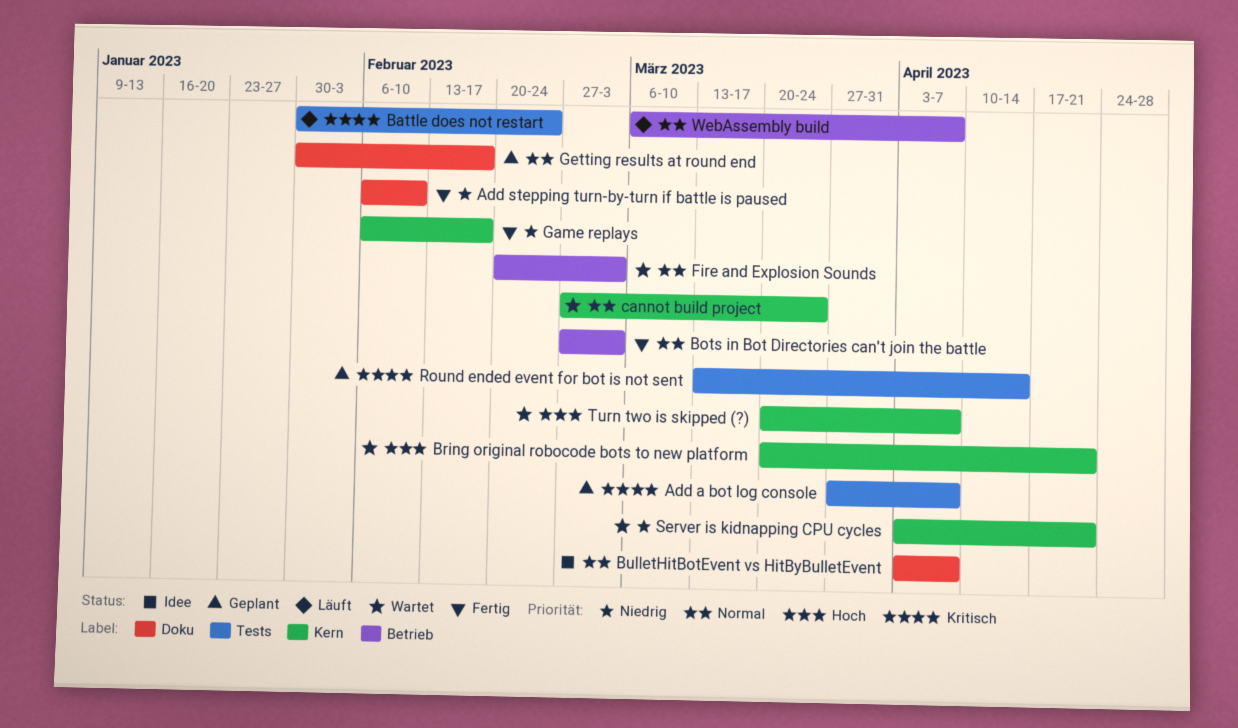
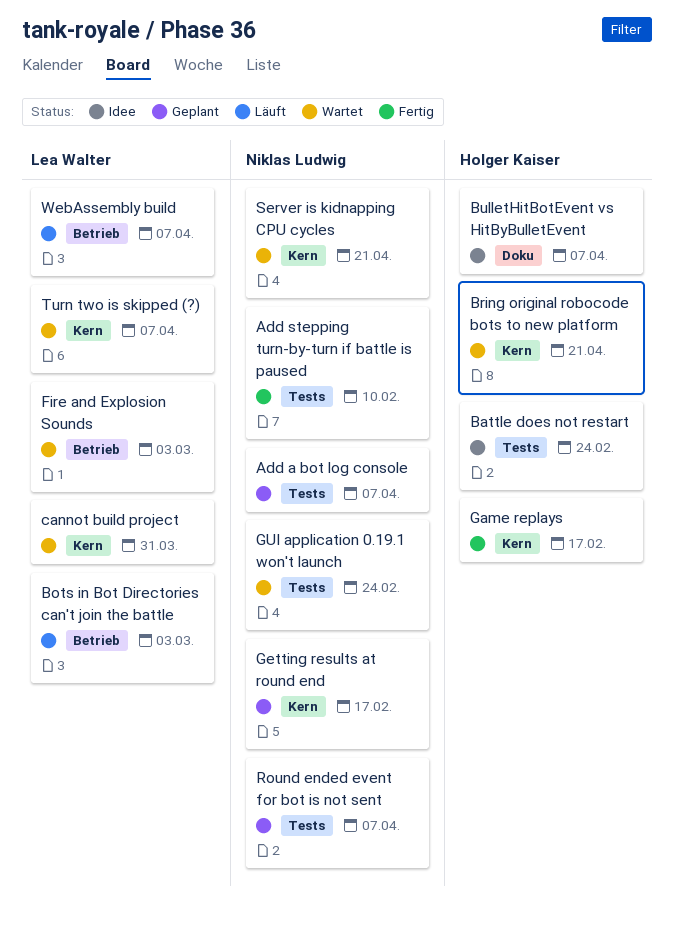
Add stepping turn-by-turn if battle is paused, label: Doku -> Tests
Battle does not restart, status: Läuft -> Idee
Bots in Bot Directories can't join the battle, status: Fertig -> Läuft
cannot build project, due: Mar 24 -> Mar 31
Getting results at round end, label: Doku -> Kern
GUI application 0.19.1 won't launch: none -> present
Round ended event for bot is not sent, due: Apr 14 -> Apr 7

